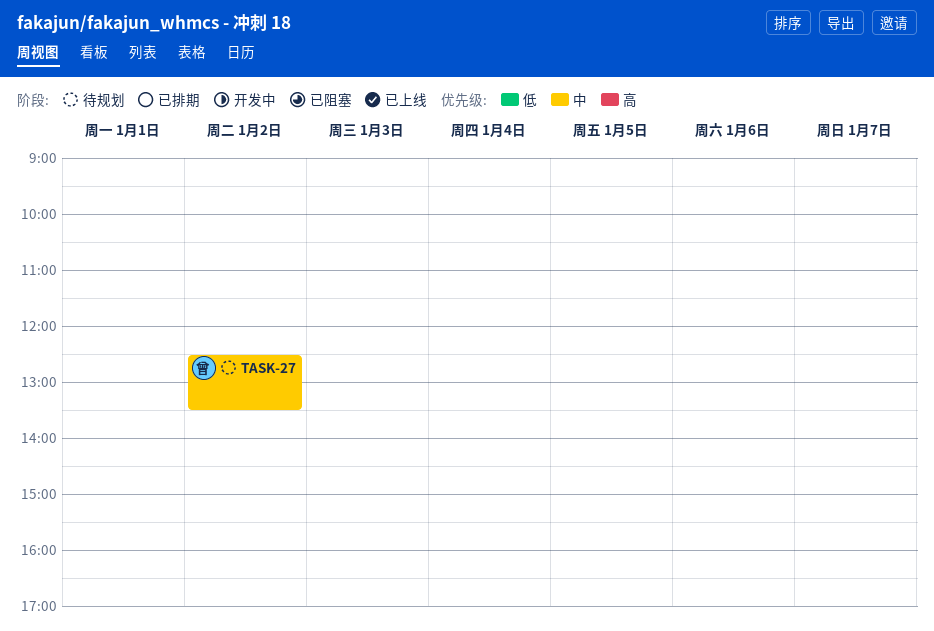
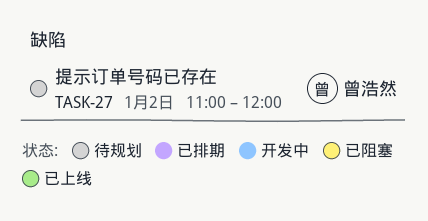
TASK-27, begins: 12:30 -> 11:00
TASK-27, ends: 13:30 -> 12:00

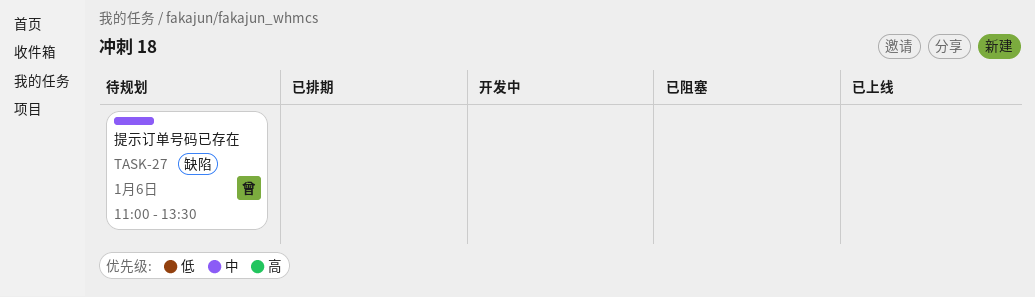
TASK-27, day: Jan 2 -> Jan 6
TASK-27, ends: 12:00 -> 13:30

